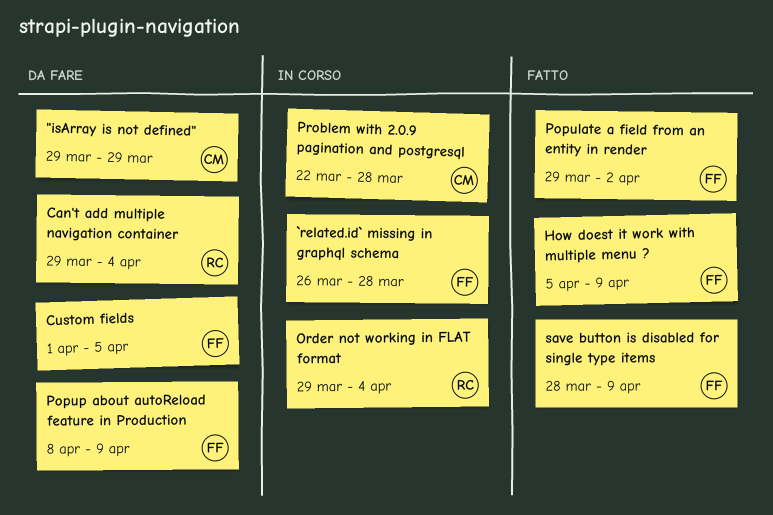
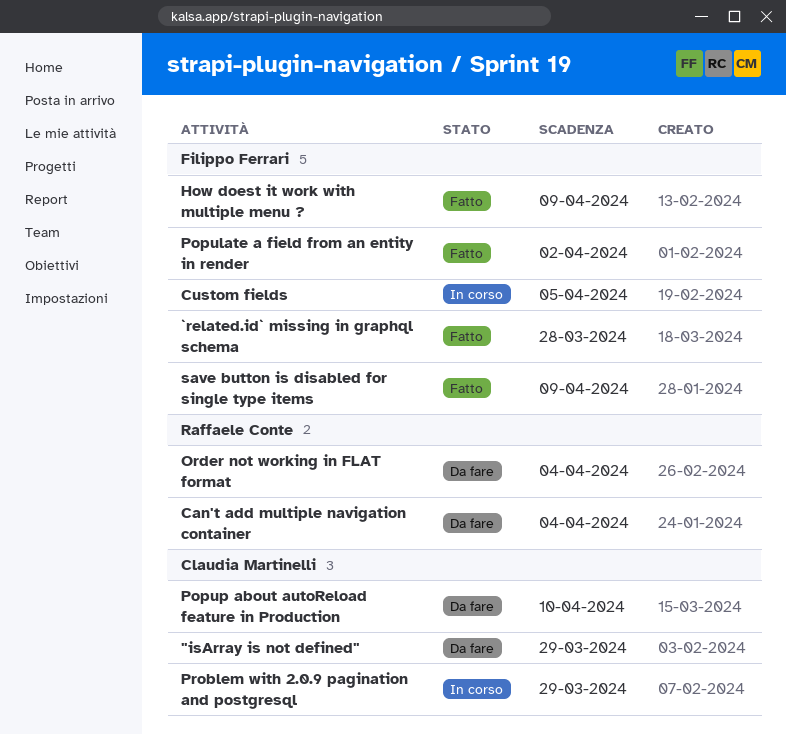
`related.id` missing in graphql schema, status: In corso -> Fatto
Custom fields, status: Da fare -> In corso
Order not working in FLAT format, status: In corso -> Da fare
Popup about autoReload feature in Production, owner: Filippo Ferrari -> Claudia Martinelli
Popup about autoReload feature in Production, due: Apr 9 -> Apr 10
Problem with 2.0.9 pagination and postgresql, due: Mar 28 -> Mar 29

